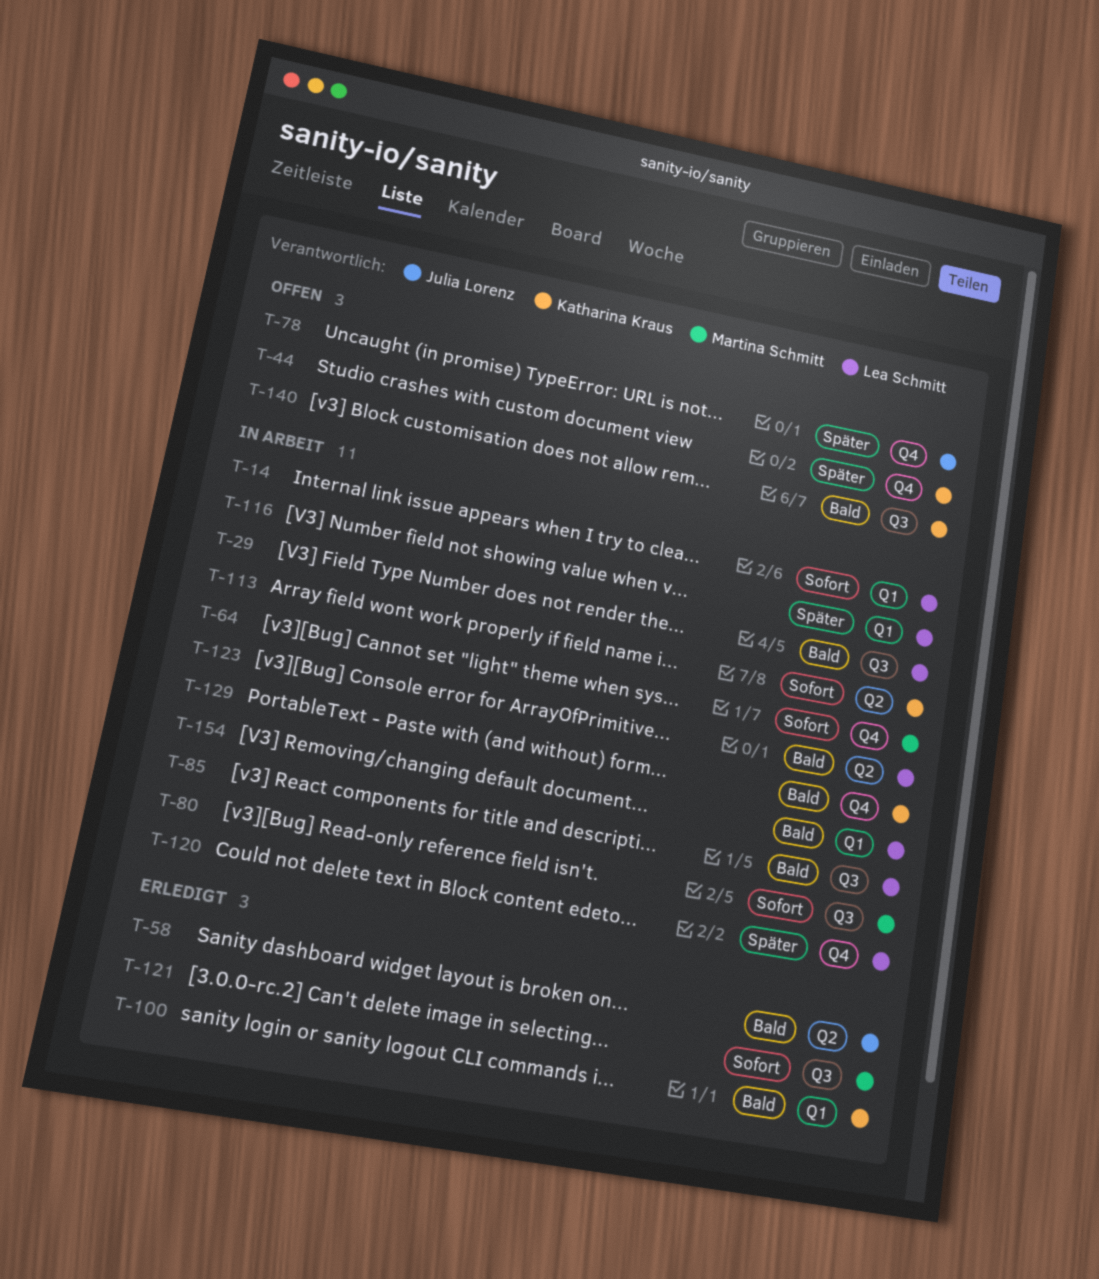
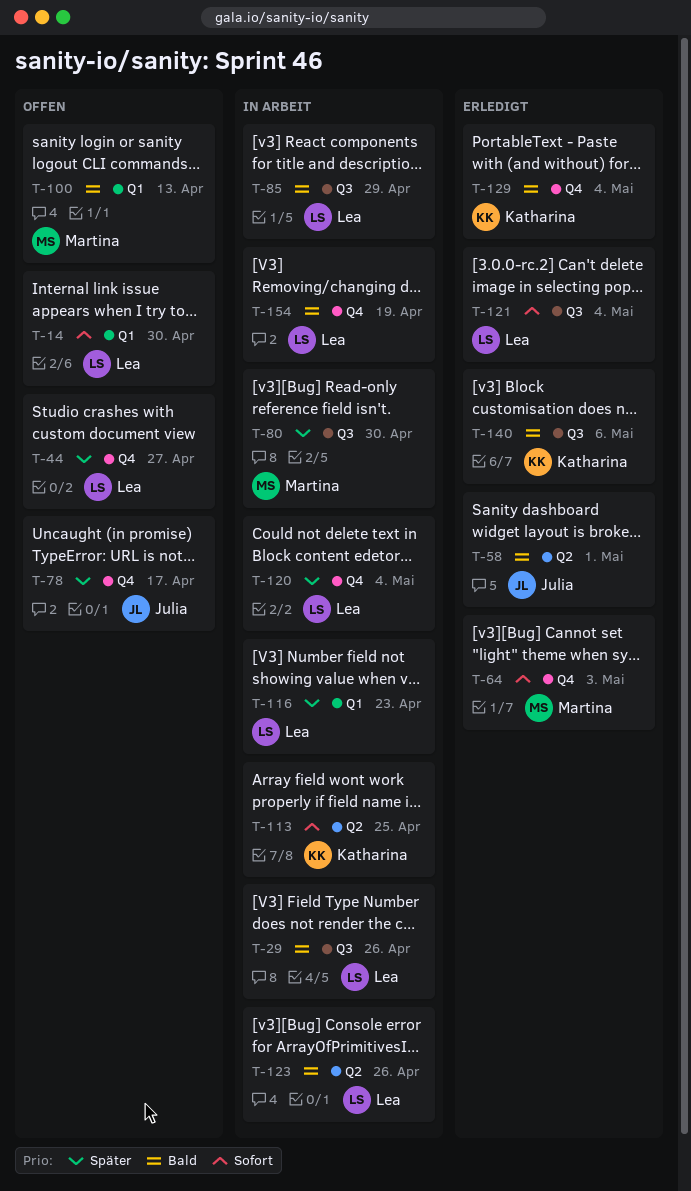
T-14, status: In Arbeit -> Offen
T-44, owner: Katharina Kraus -> Lea Schmitt
T-64, status: In Arbeit -> Erledigt
T-80, priority: Sofort -> Später
T-100, status: Erledigt -> Offen
T-100, owner: Katharina Kraus -> Martina Schmitt
T-121, owner: Martina Schmitt -> Lea Schmitt
T-129, status: In Arbeit -> Erledigt
T-140, status: Offen -> Erledigt
T-154, label: Q1 -> Q4

